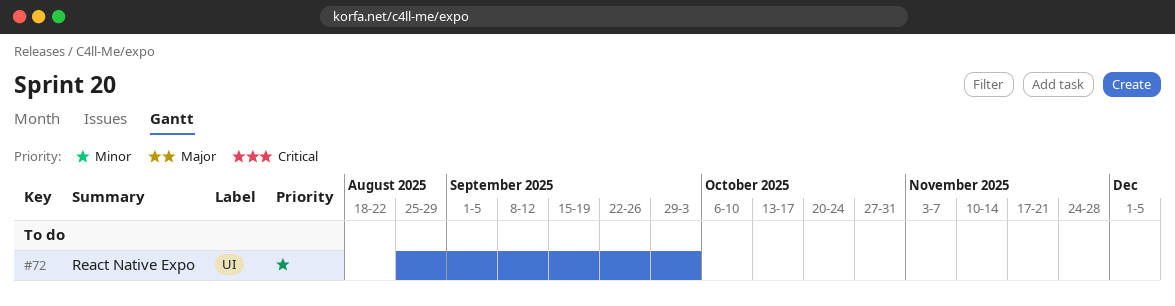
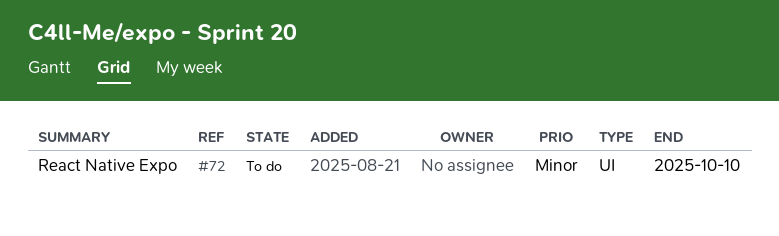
#72, due: Oct 3 -> Oct 10

